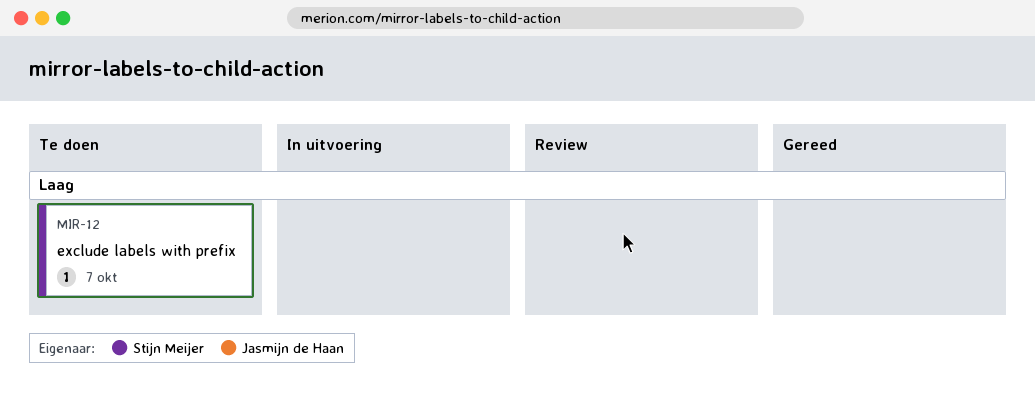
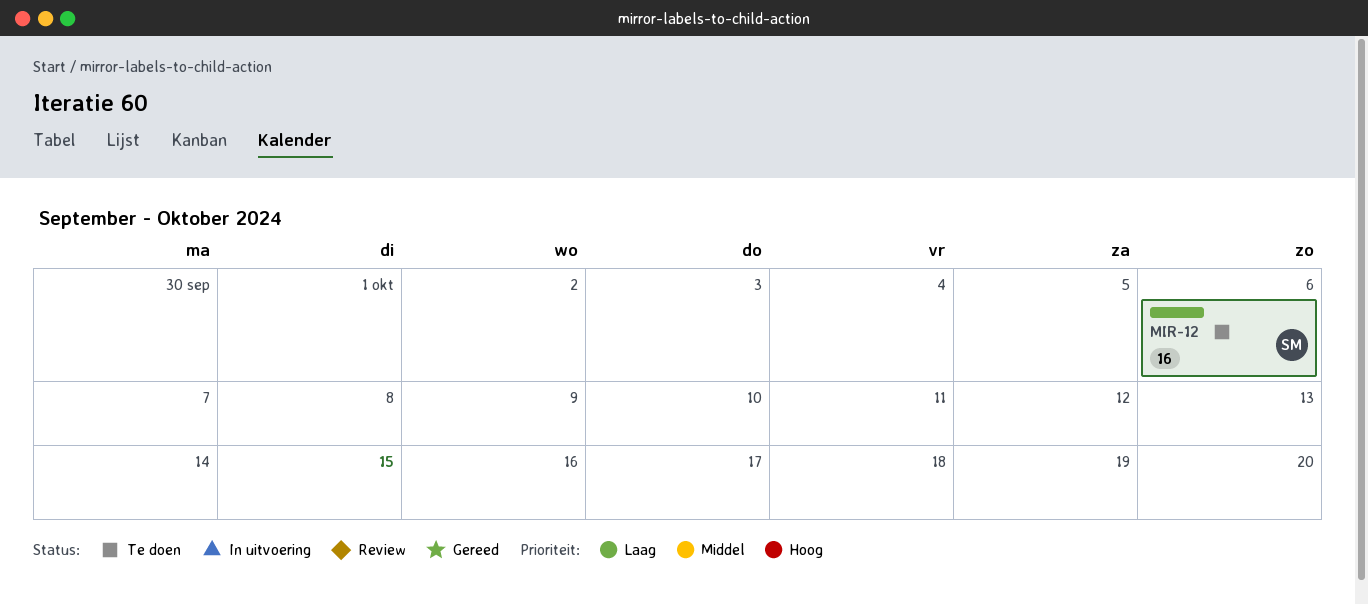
MIR-12, estimate: 1 -> 16
MIR-12, due: Oct 7 -> Oct 6

